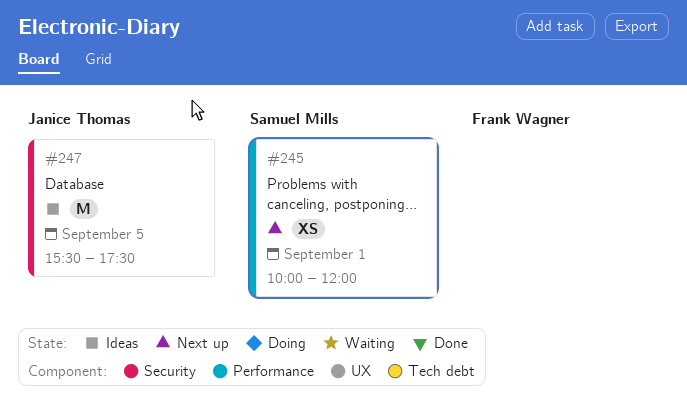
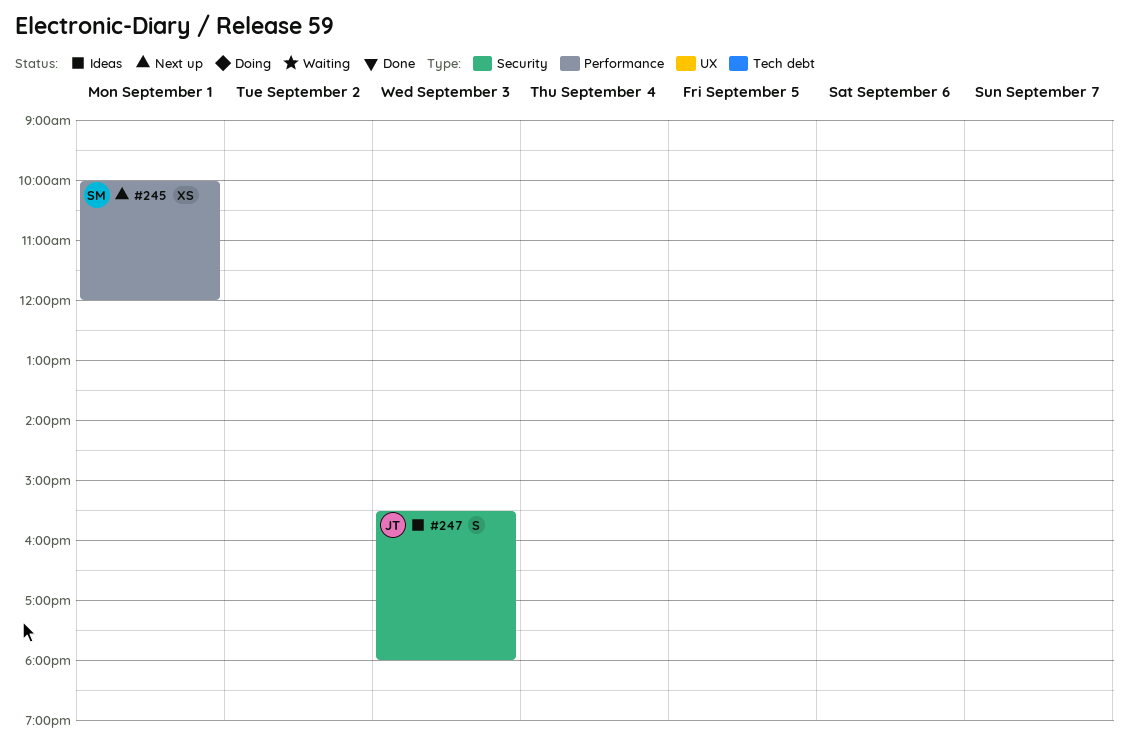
#247, estimate: M -> S
#247, day: Sep 5 -> Sep 3
#247, ends: 17:30 -> 18:00

